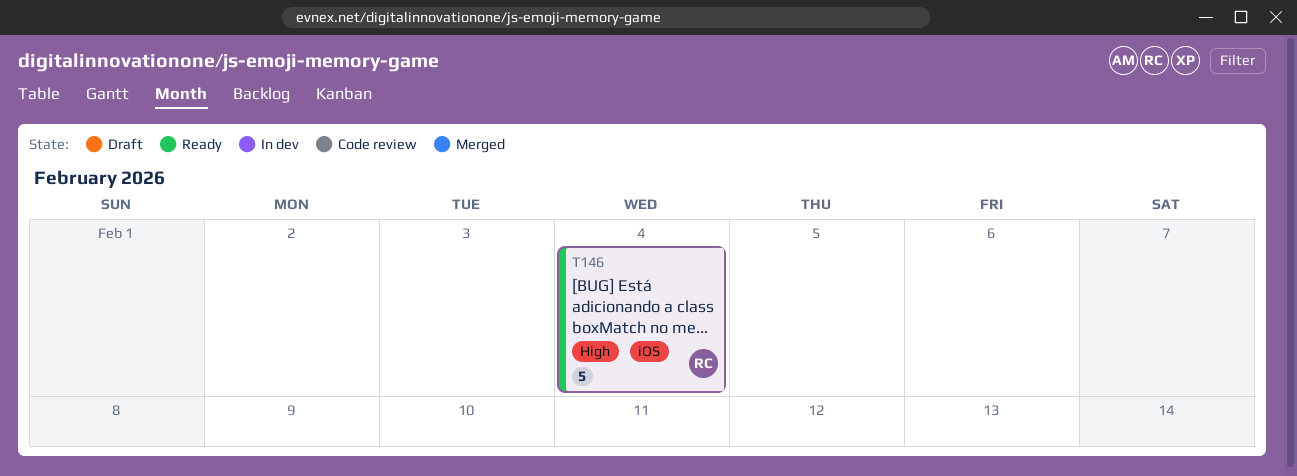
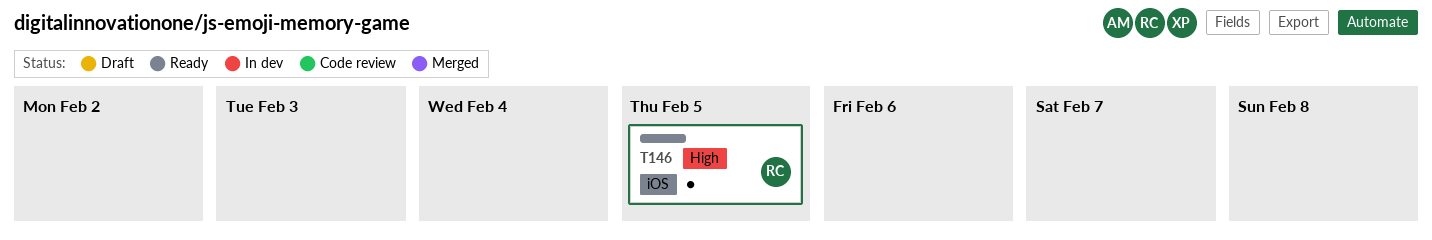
T146, estimate: 5 -> 1
T146, due: Feb 4 -> Feb 5

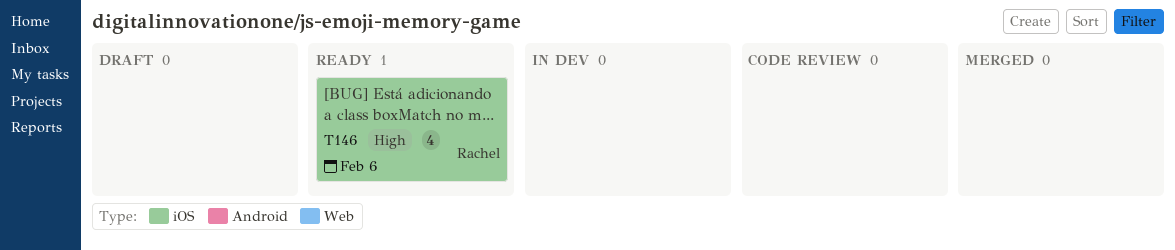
T146, estimate: 1 -> 4
T146, due: Feb 5 -> Feb 6

